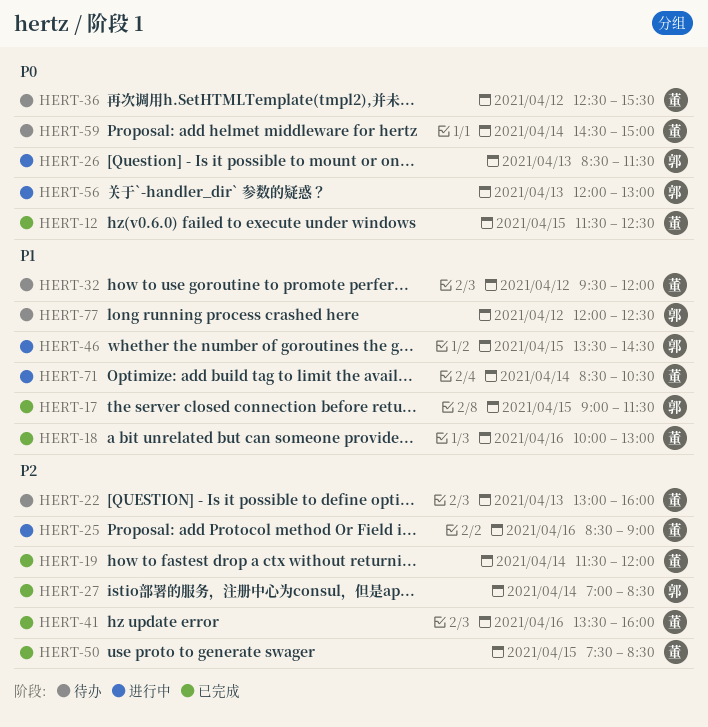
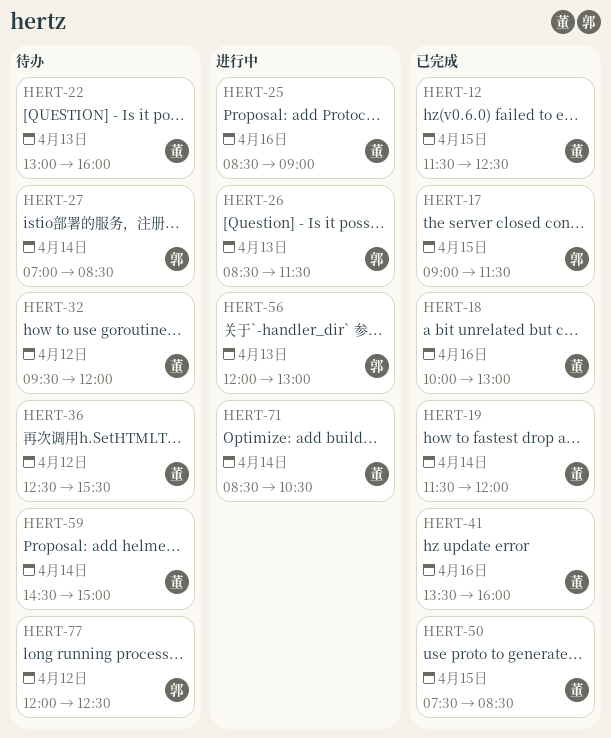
HERT-27, status: 已完成 -> 待办
HERT-46: present -> none

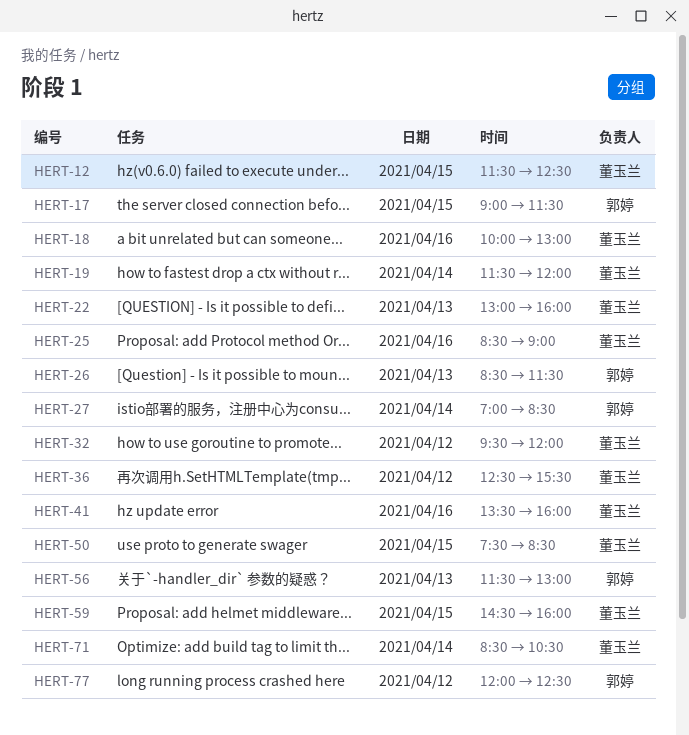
HERT-56, begins: 12:00 -> 11:30
HERT-59, day: Apr 14 -> Apr 15
HERT-59, ends: 15:00 -> 16:00

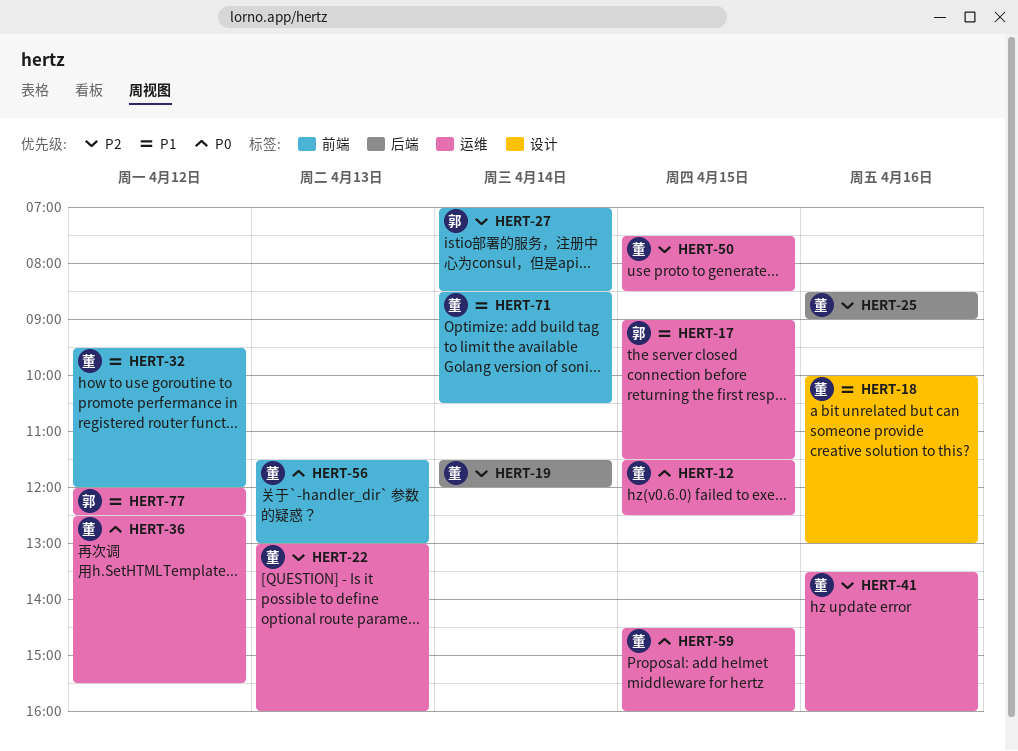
HERT-26: present -> none
HERT-56, owner: 郭婷 -> 董玉兰

